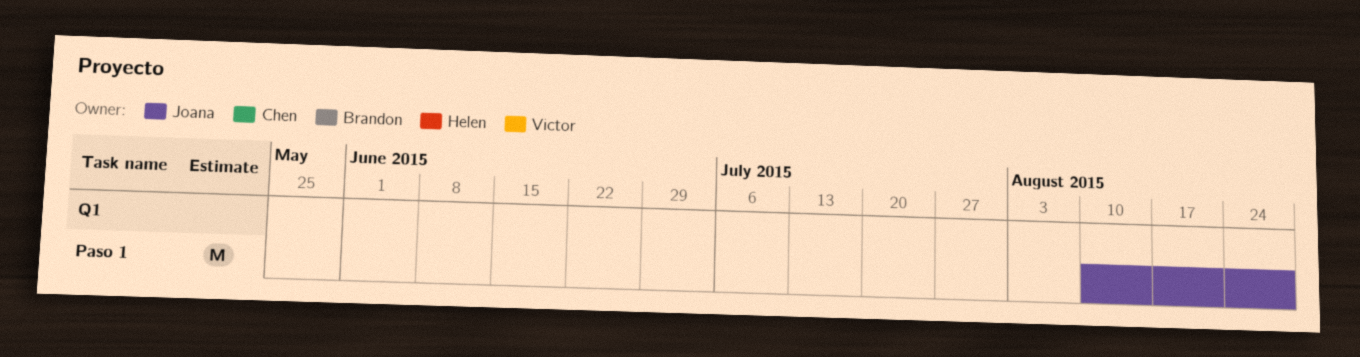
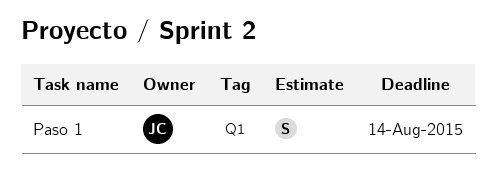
Paso 1, estimate: M -> S
Paso 1, due: Aug 28 -> Aug 14

